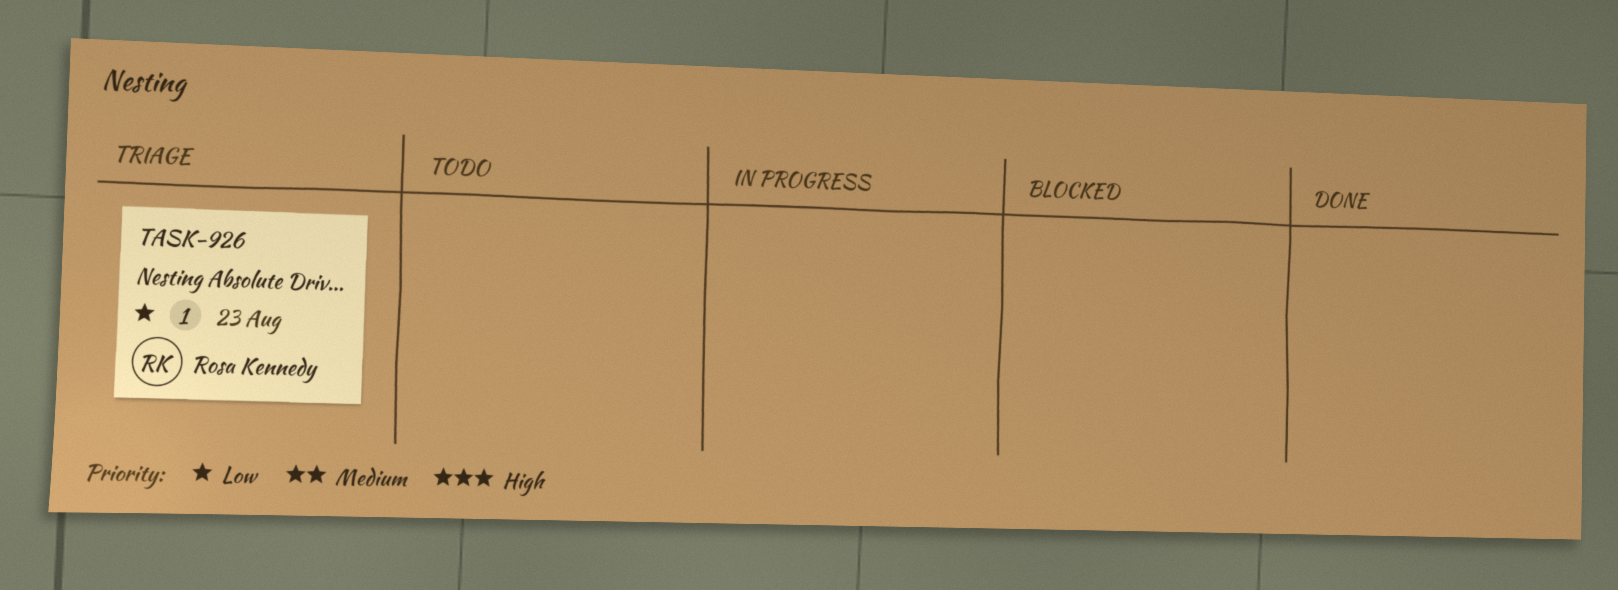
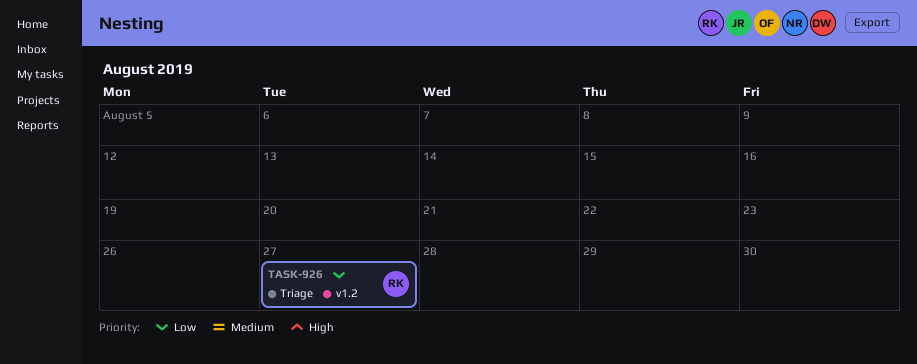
TASK-926, due: Aug 23 -> Aug 27

